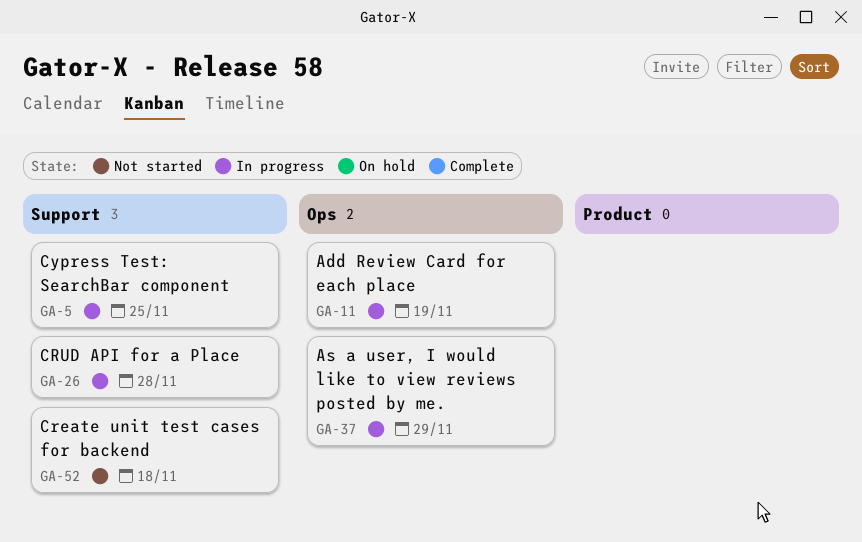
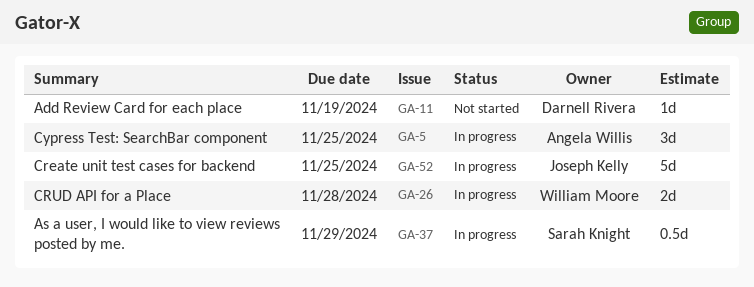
GA-11, status: In progress -> Not started
GA-52, status: Not started -> In progress
GA-52, due: Nov 18 -> Nov 25

